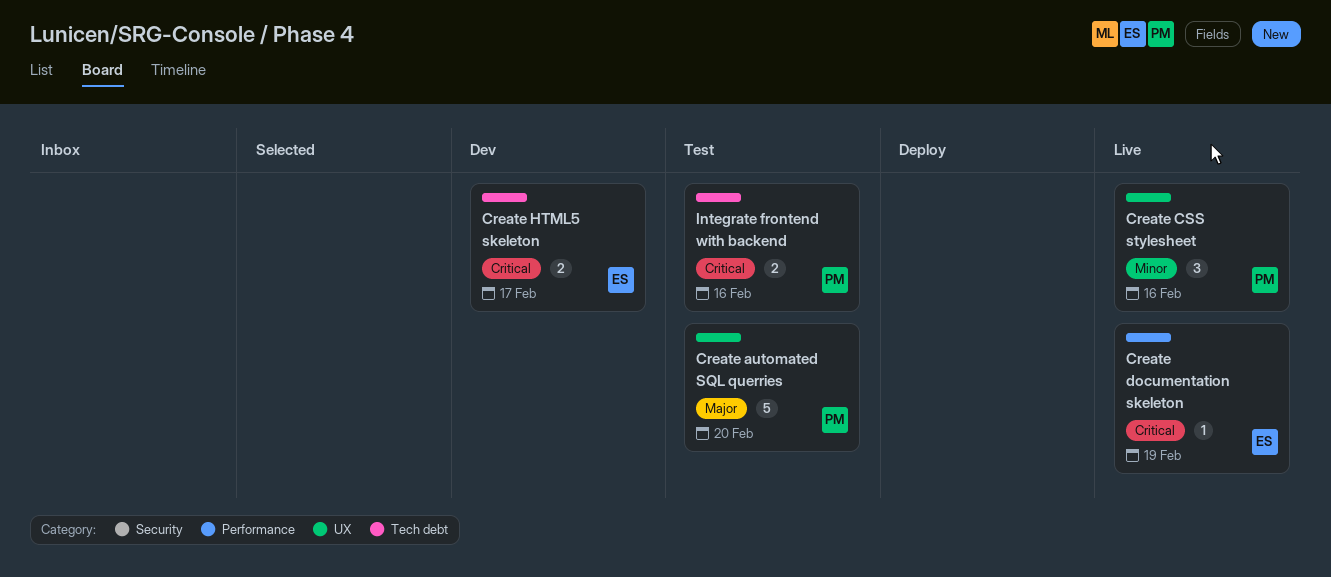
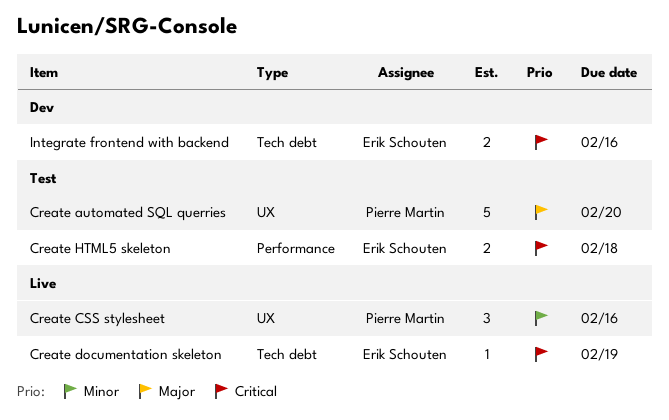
Create documentation skeleton, label: Performance -> Tech debt
Create HTML5 skeleton, status: Dev -> Test
Create HTML5 skeleton, label: Tech debt -> Performance
Create HTML5 skeleton, due: Feb 17 -> Feb 18
Integrate frontend with backend, status: Test -> Dev
Integrate frontend with backend, owner: Pierre Martin -> Erik Schouten

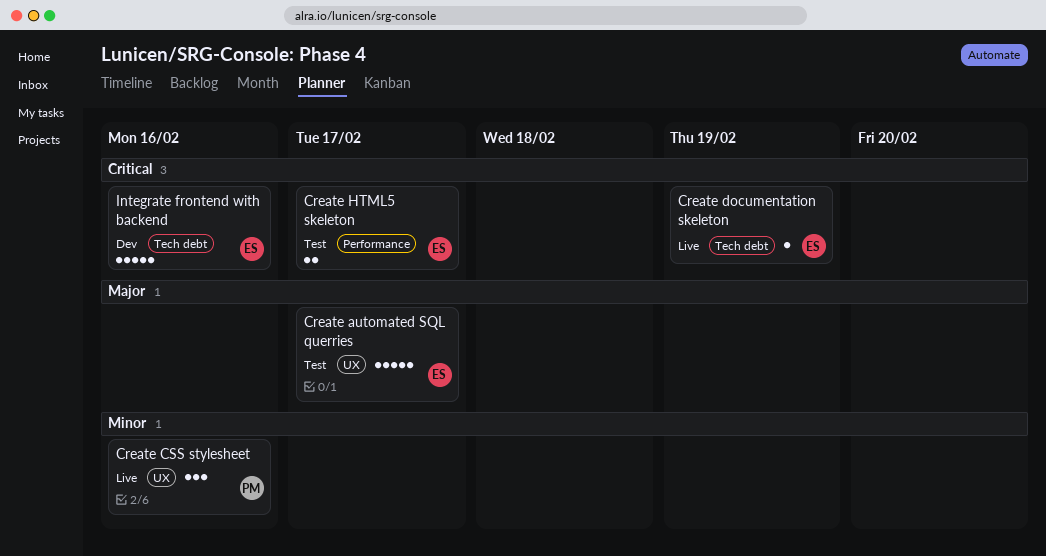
Create automated SQL querries, owner: Pierre Martin -> Erik Schouten
Create automated SQL querries, due: Feb 20 -> Feb 17
Create HTML5 skeleton, due: Feb 18 -> Feb 17
Integrate frontend with backend, estimate: 2 -> 5

